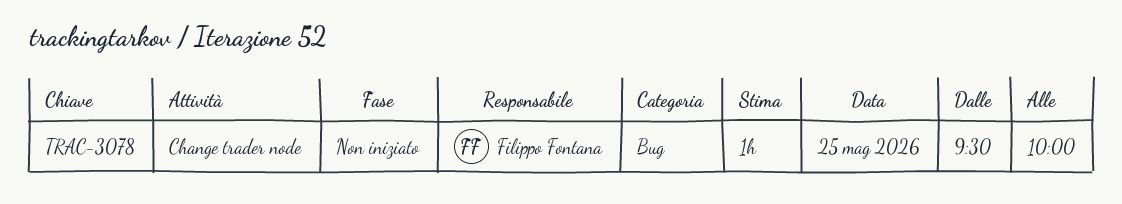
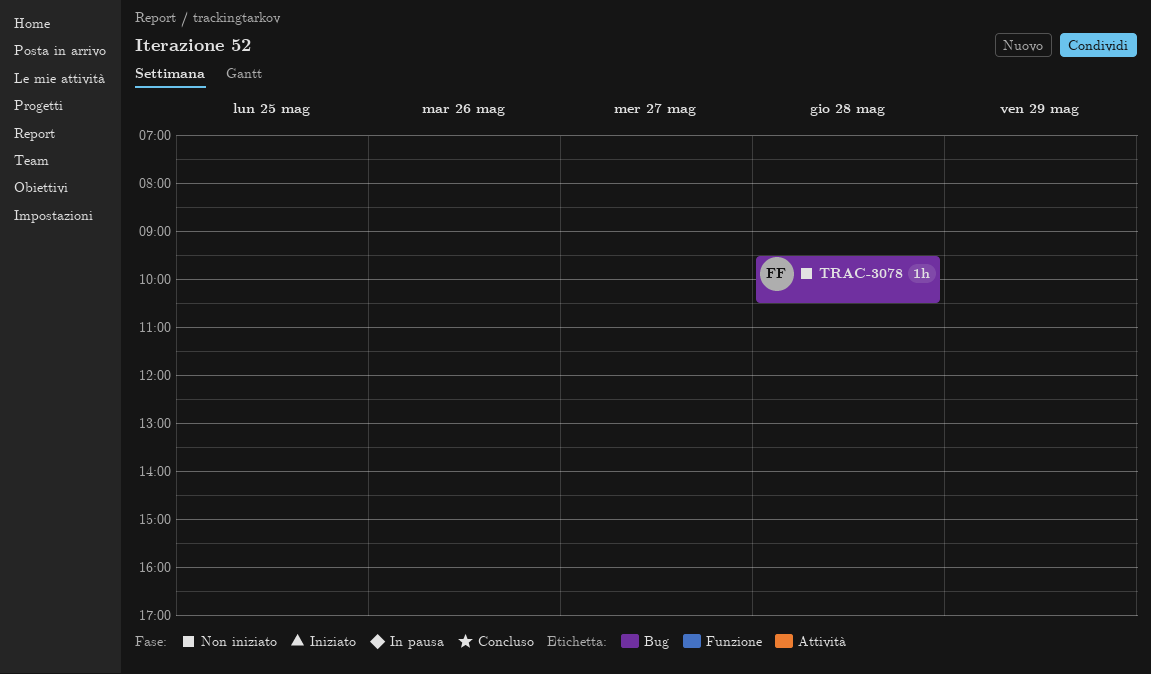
TRAC-3078, day: May 25 -> May 28
TRAC-3078, ends: 10:00 -> 10:30

